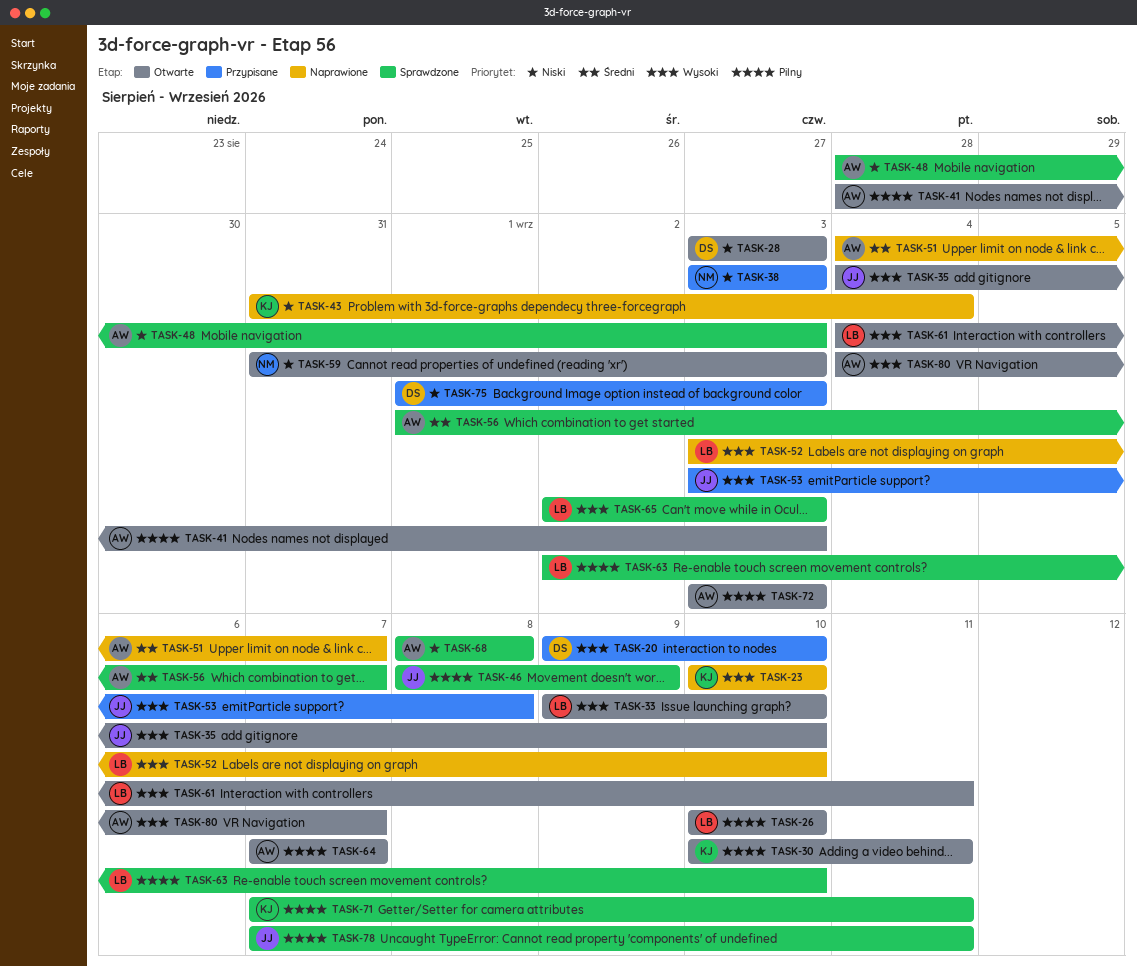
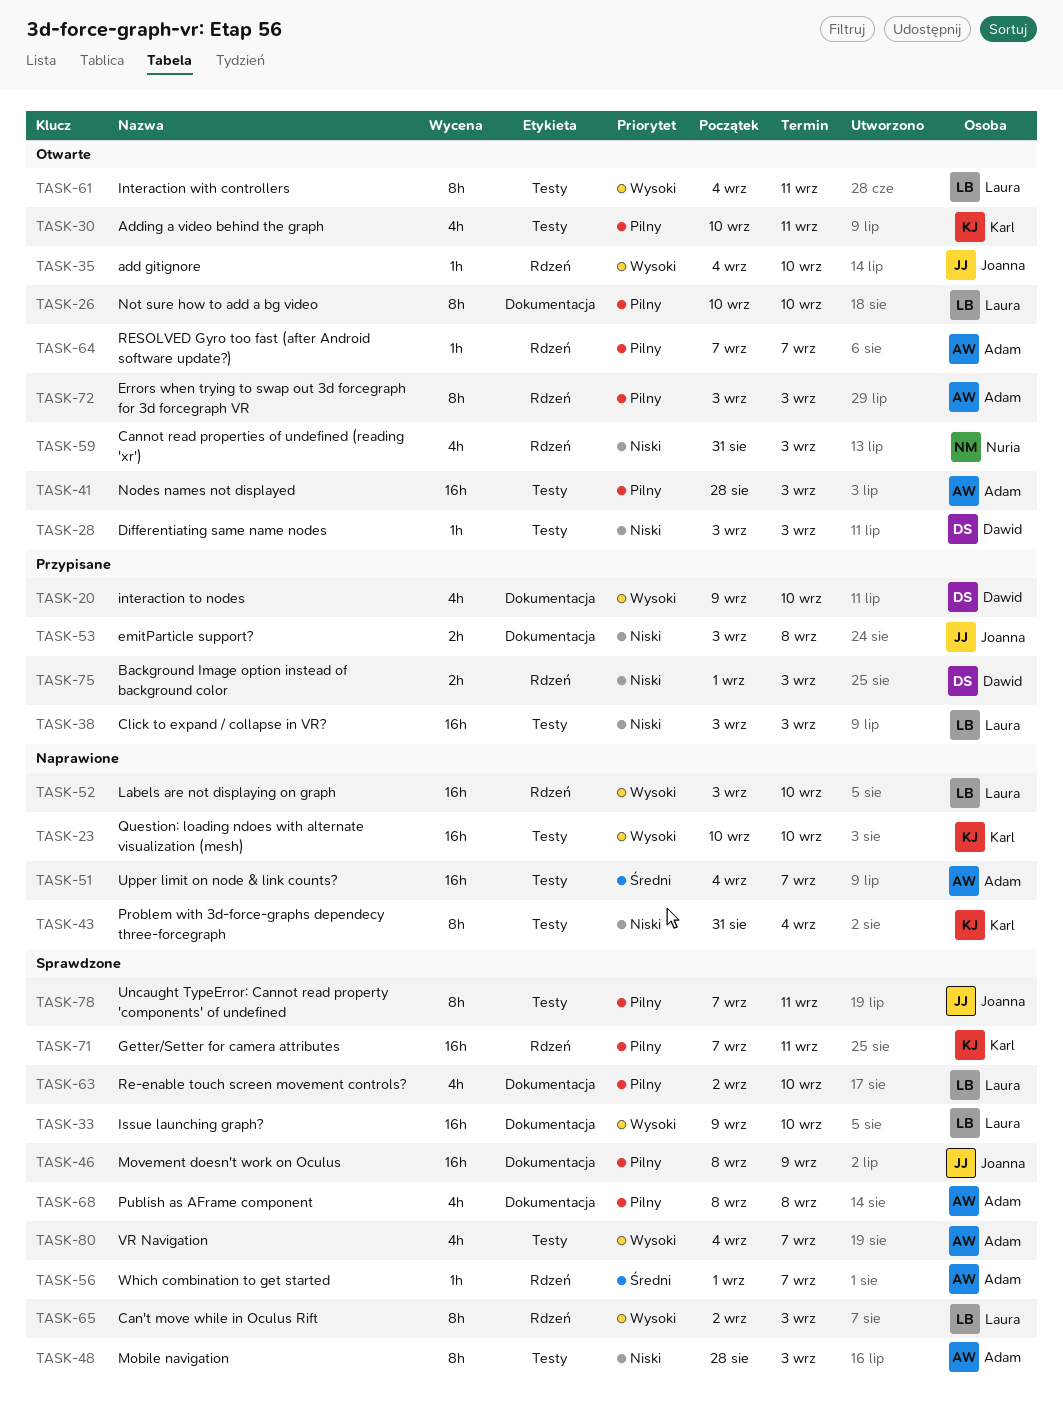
TASK-33, status: Otwarte -> Sprawdzone
TASK-38, owner: Nuria -> Laura
TASK-53, priority: Wysoki -> Niski
TASK-68, priority: Niski -> Pilny
TASK-80, status: Otwarte -> Sprawdzone

